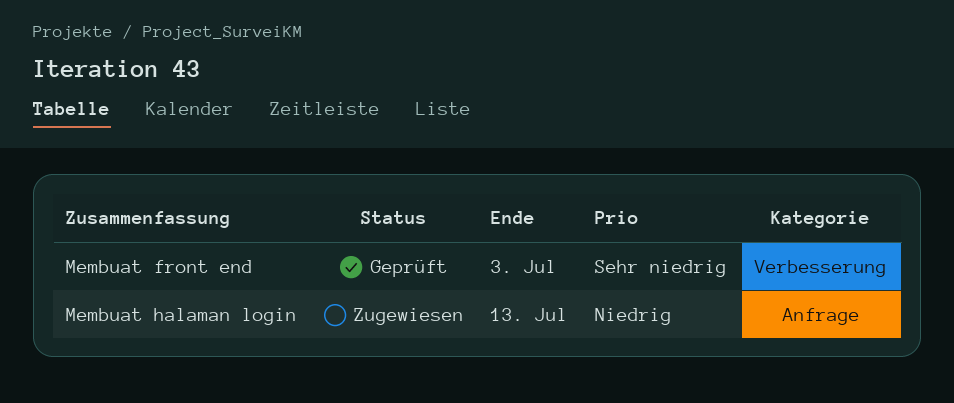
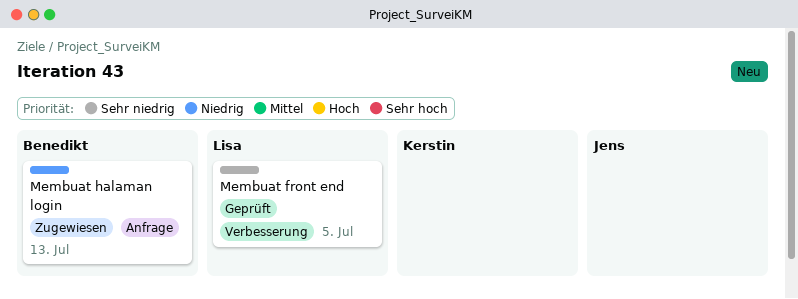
Membuat front end, due: Jul 3 -> Jul 5

